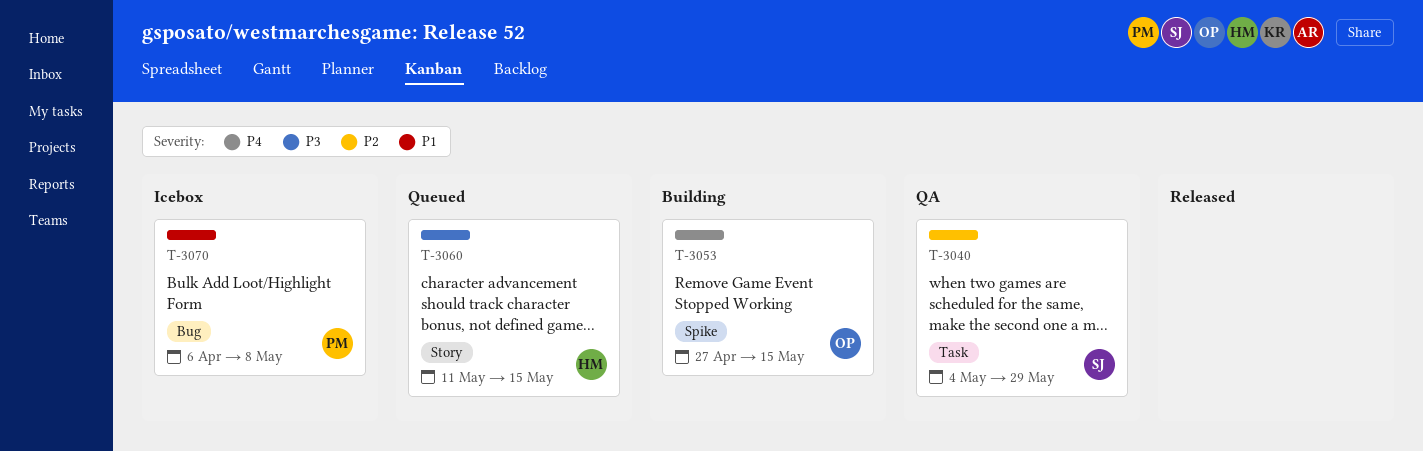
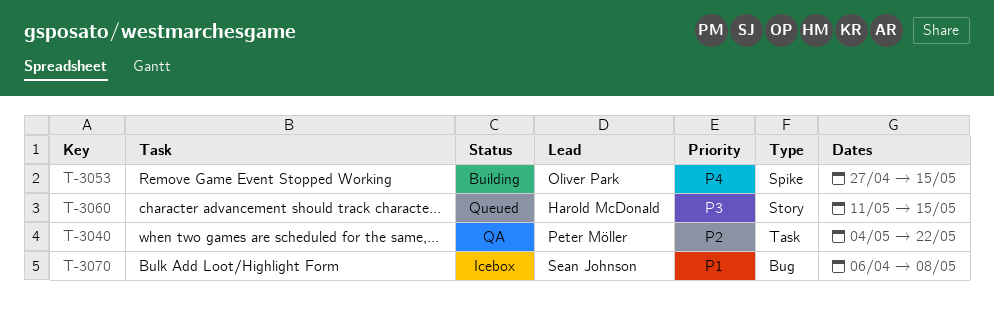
T-3040, owner: Sean Johnson -> Peter Möller
T-3040, due: May 29 -> May 22
T-3070, owner: Peter Möller -> Sean Johnson

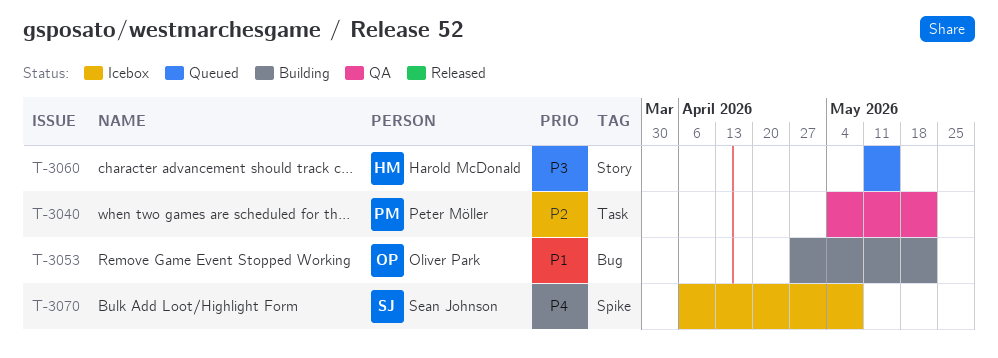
T-3053, priority: P4 -> P1
T-3053, label: Spike -> Bug
T-3053, due: May 15 -> May 22
T-3070, priority: P1 -> P4
T-3070, label: Bug -> Spike

